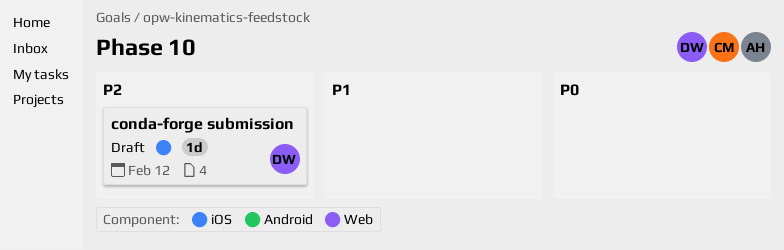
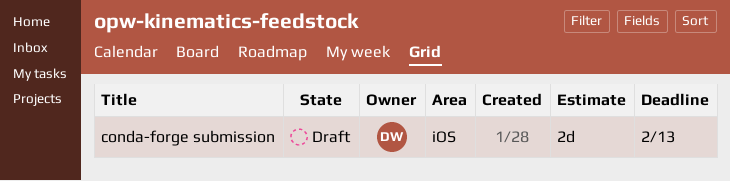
conda-forge submission, estimate: 1d -> 2d
conda-forge submission, due: Feb 12 -> Feb 13

